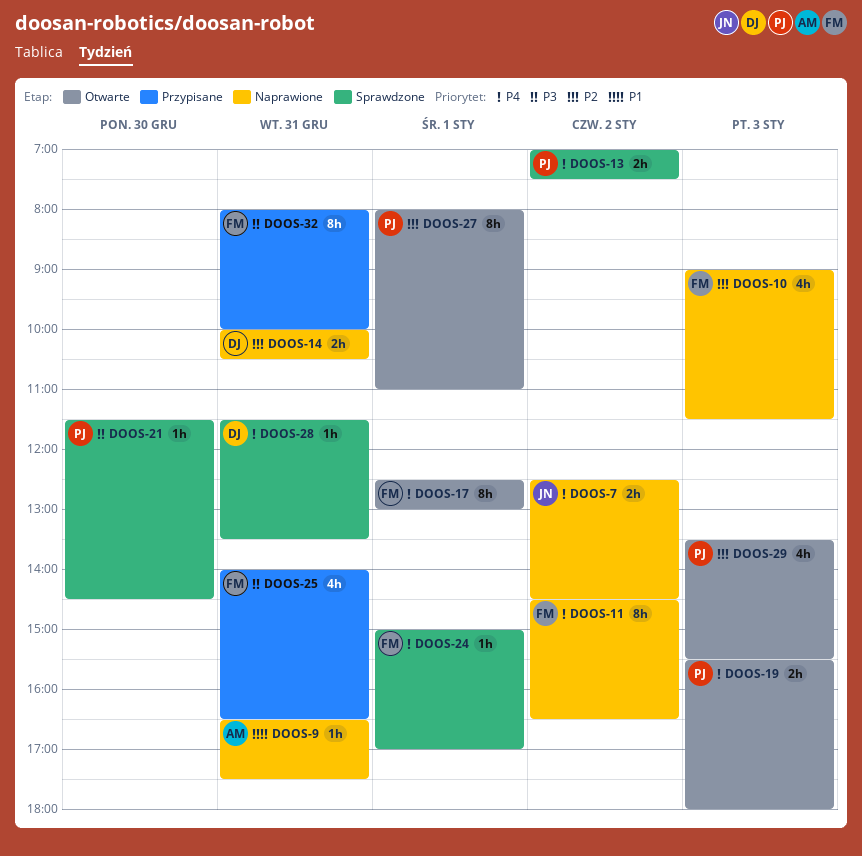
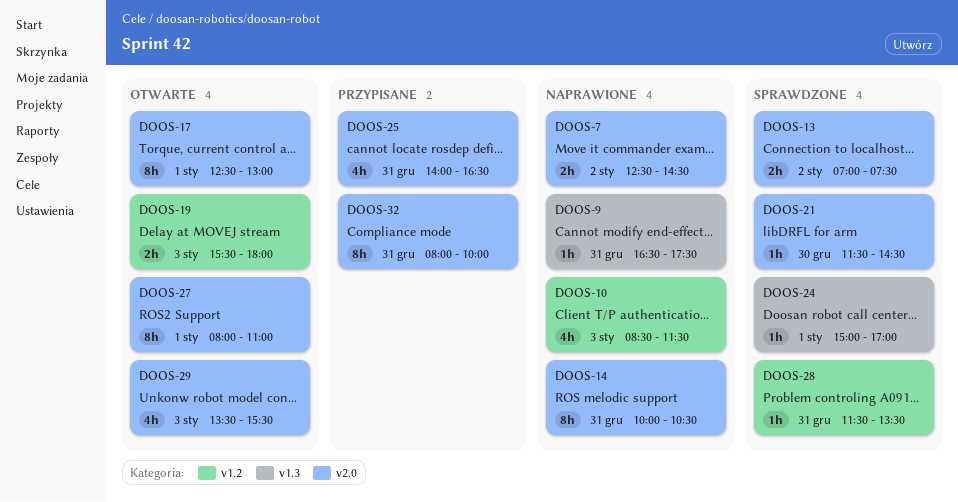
DOOS-10, begins: 09:00 -> 08:30
DOOS-11: present -> none
DOOS-14, estimate: 2h -> 8h

